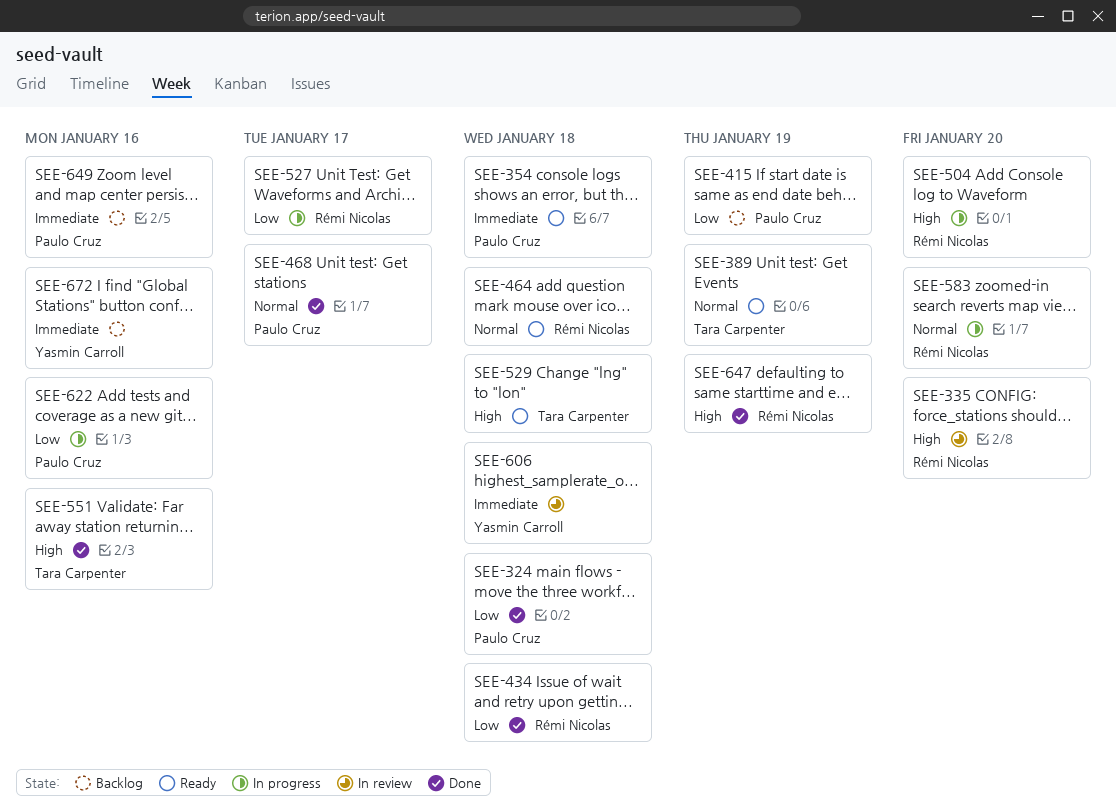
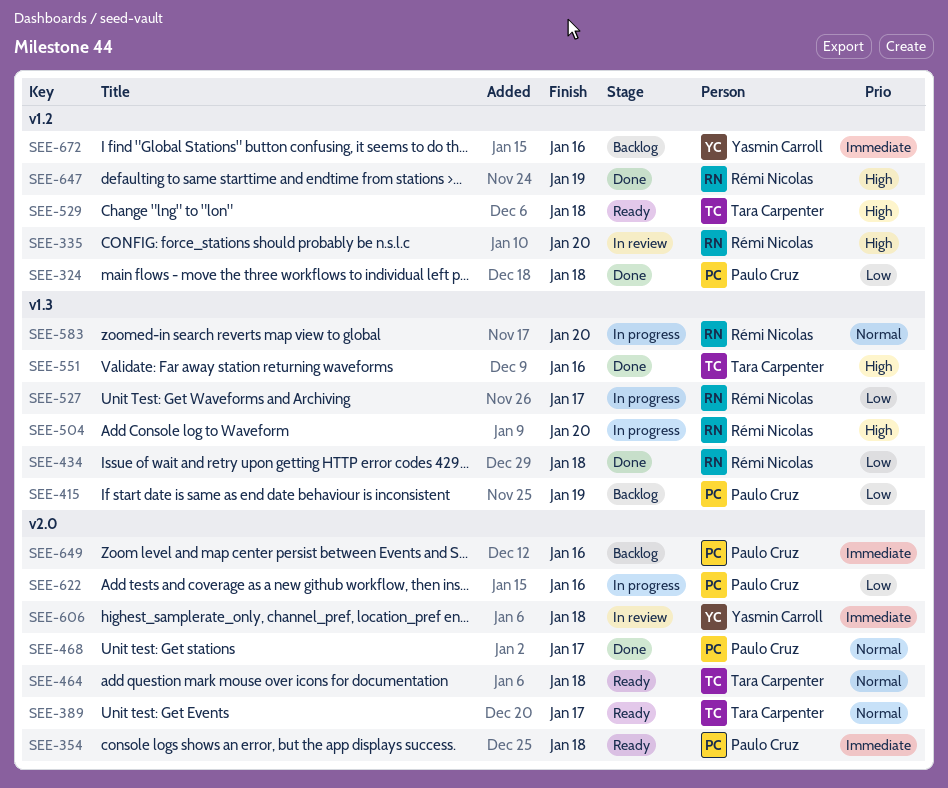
SEE-389, due: Jan 19 -> Jan 17
SEE-464, owner: Rémi Nicolas -> Tara Carpenter

